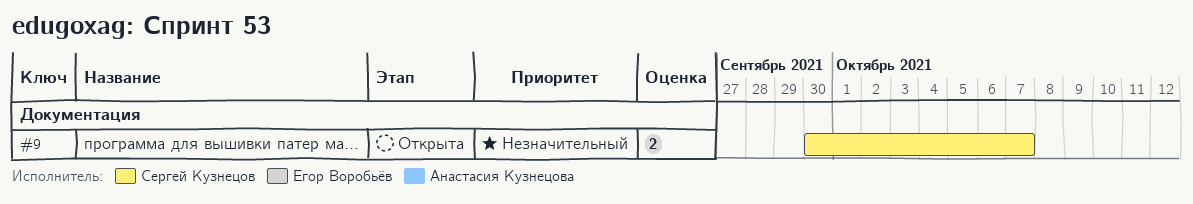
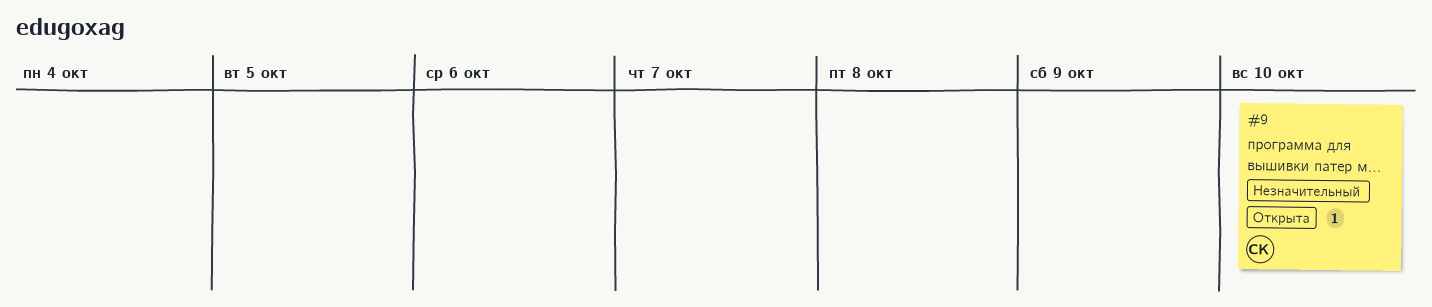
#9, estimate: 2 -> 1
#9, due: Oct 7 -> Oct 10

